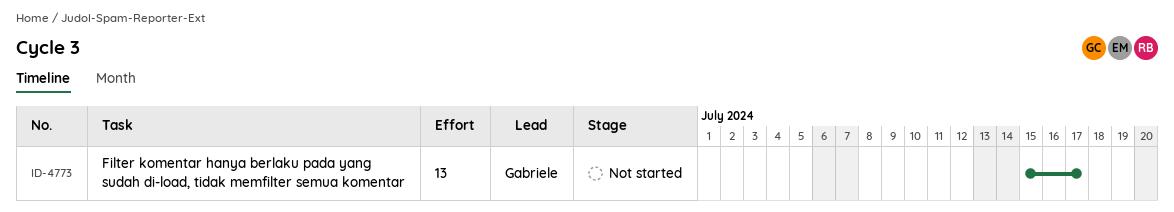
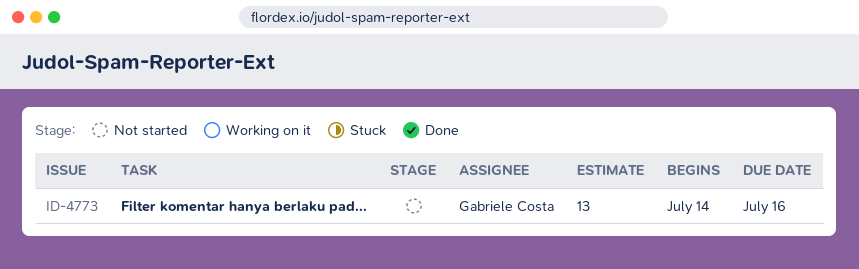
ID-4773, start: Jul 15 -> Jul 14
ID-4773, due: Jul 17 -> Jul 16

